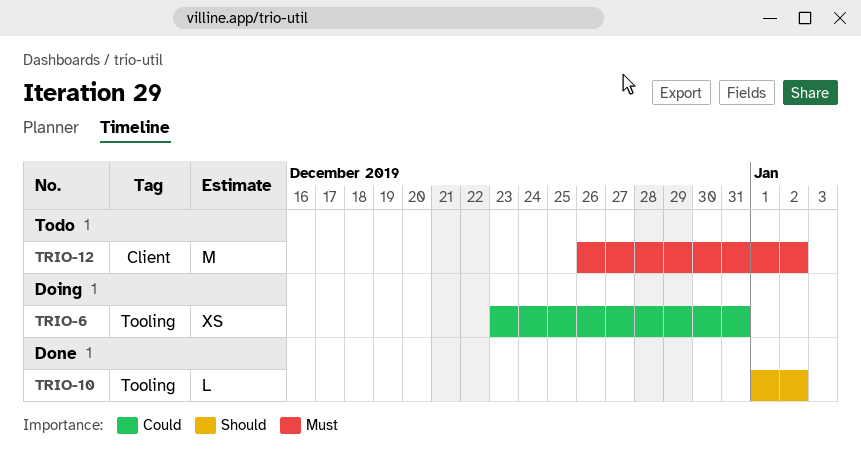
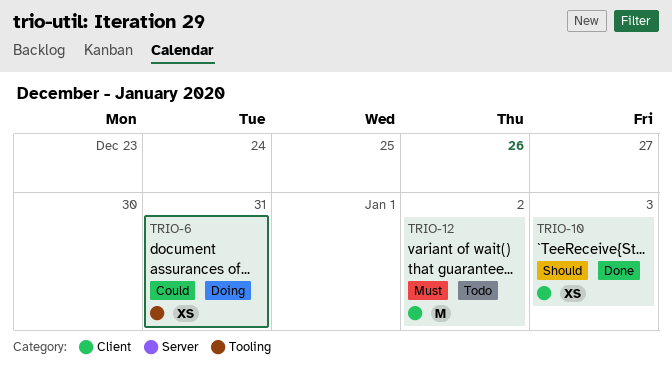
TRIO-10, label: Tooling -> Client
TRIO-10, estimate: L -> XS
TRIO-10, due: Jan 2 -> Jan 3

